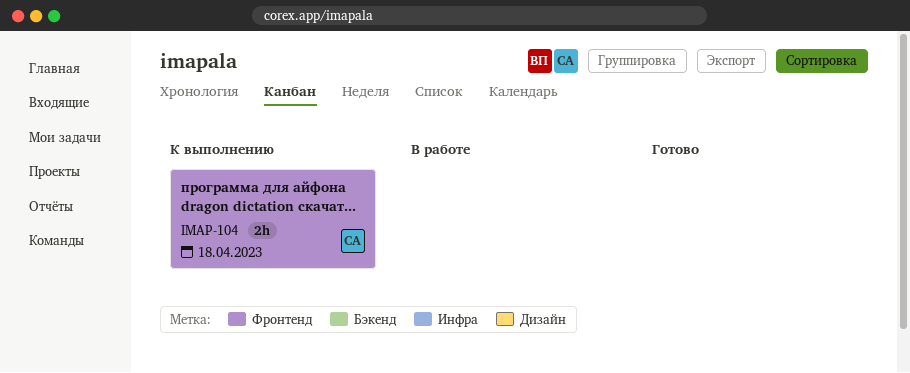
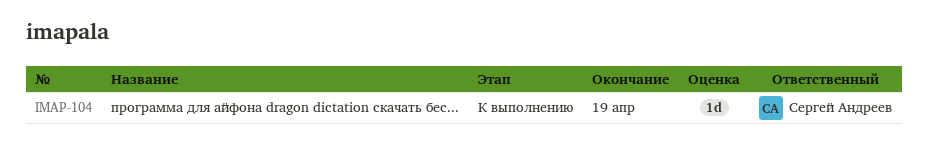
IMAP-104, estimate: 2h -> 1d
IMAP-104, due: Apr 18 -> Apr 19

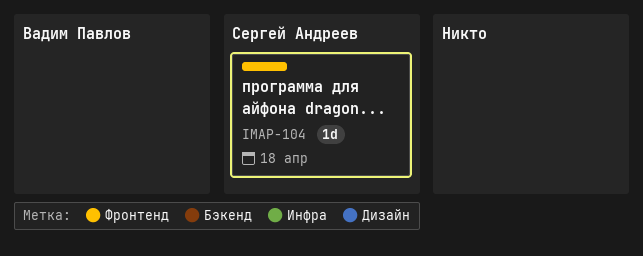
IMAP-104, due: Apr 19 -> Apr 18

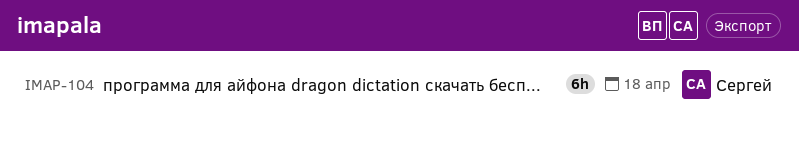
IMAP-104, estimate: 1d -> 6h

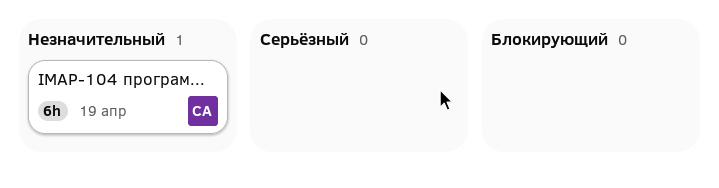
IMAP-104, due: Apr 18 -> Apr 19

